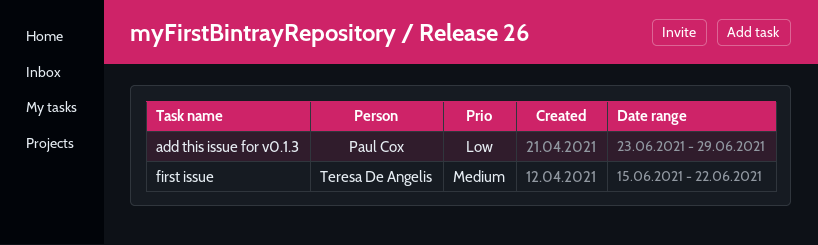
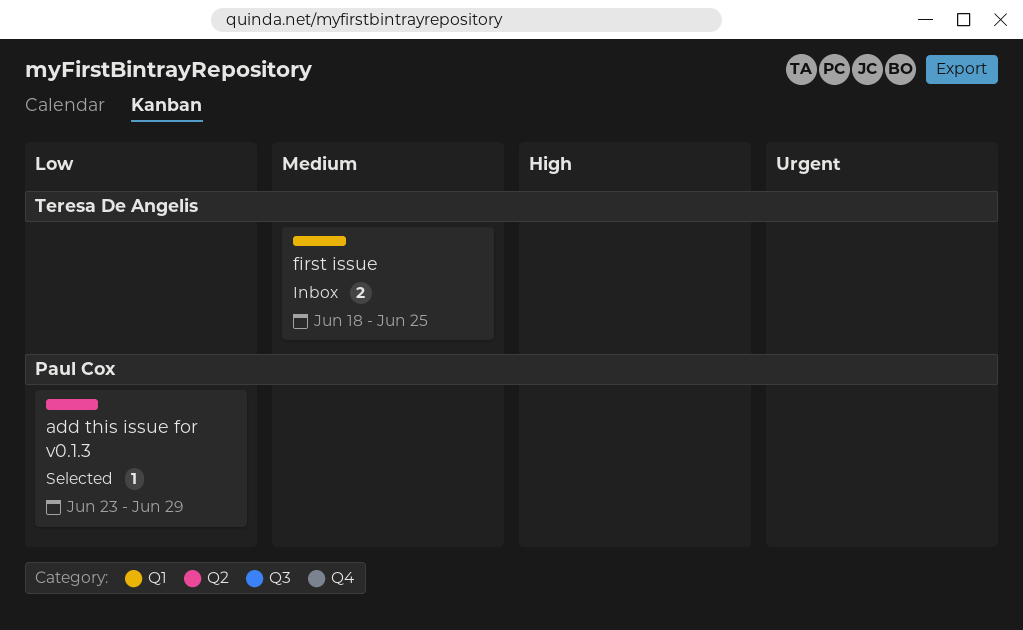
first issue, start: Jun 15 -> Jun 18
first issue, due: Jun 22 -> Jun 25

